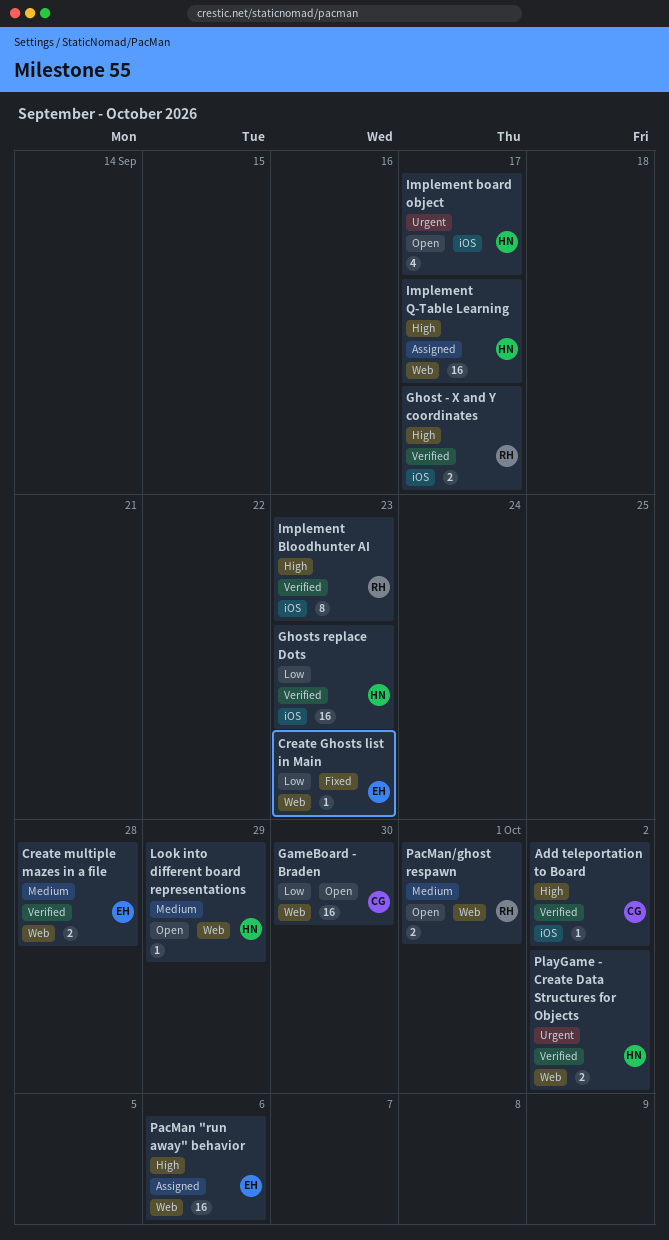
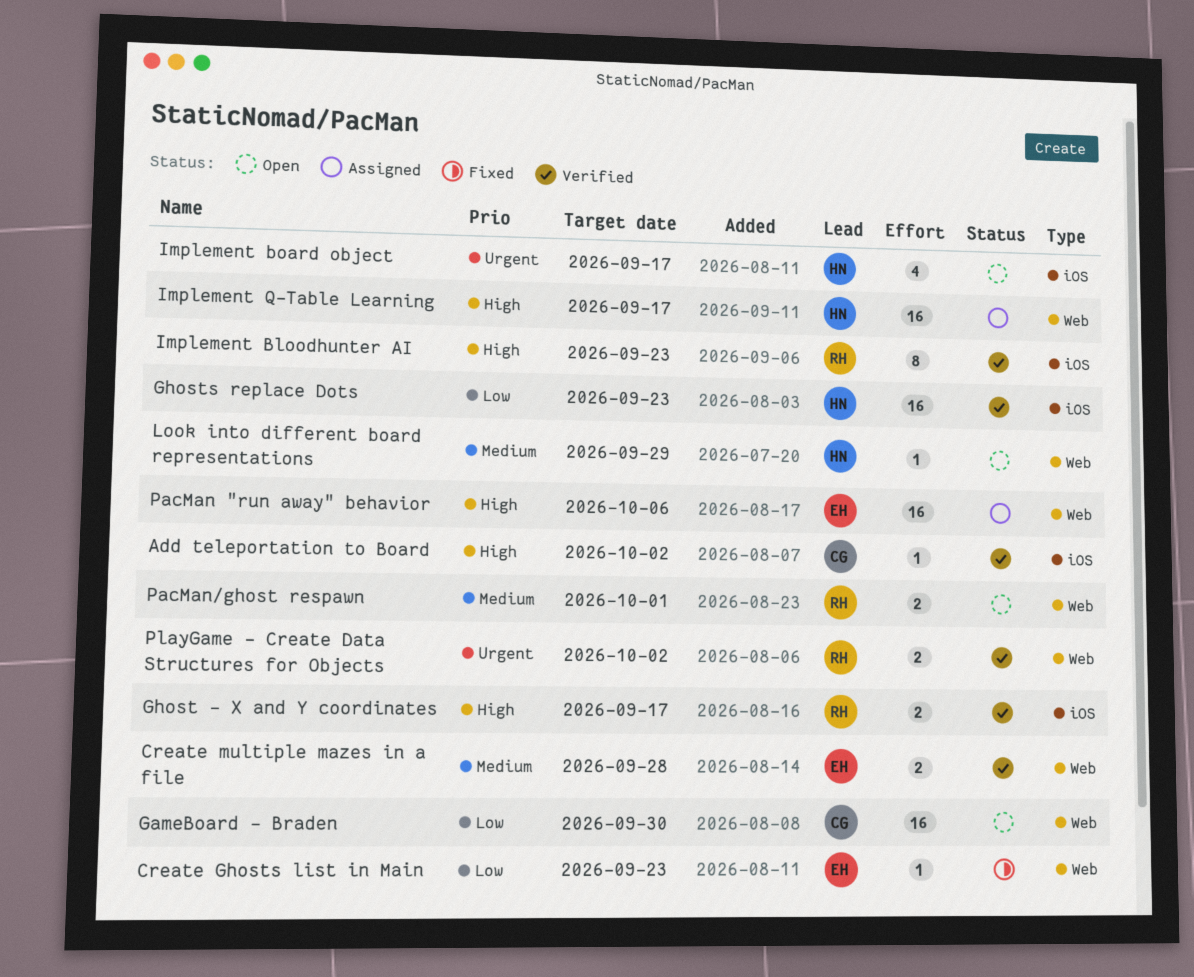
PlayGame - Create Data Structures for Objects, owner: HN -> RH

